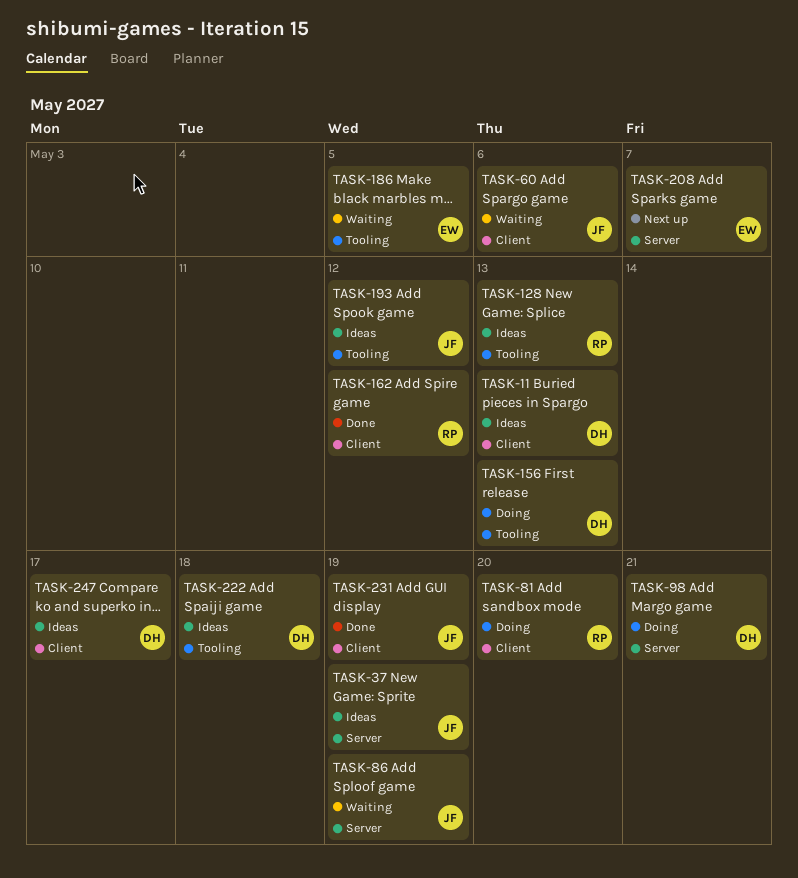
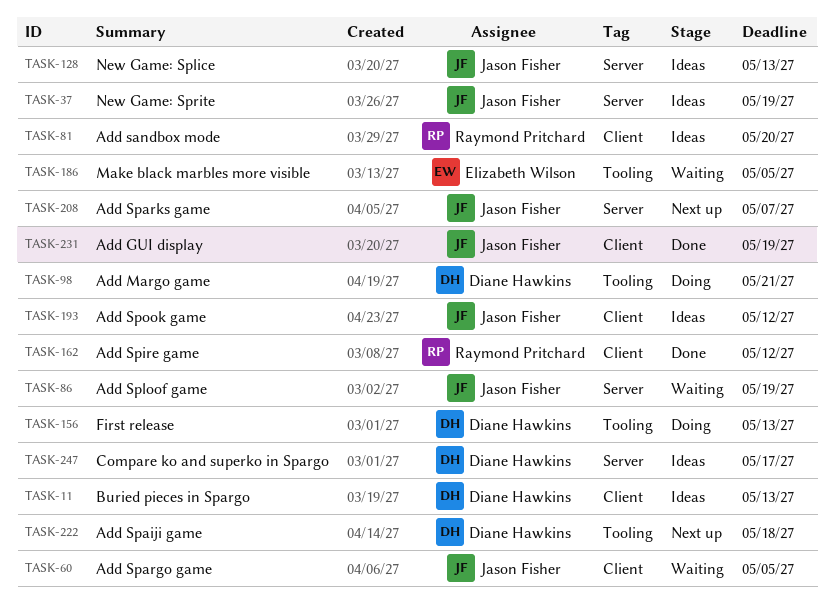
TASK-60, due: May 6 -> May 5
TASK-81, status: Doing -> Ideas
TASK-98, label: Server -> Tooling
TASK-128, owner: Raymond Pritchard -> Jason Fisher
TASK-128, label: Tooling -> Server
TASK-193, label: Tooling -> Client
TASK-208, owner: Elizabeth Wilson -> Jason Fisher
TASK-222, status: Ideas -> Next up
TASK-247, label: Client -> Server

